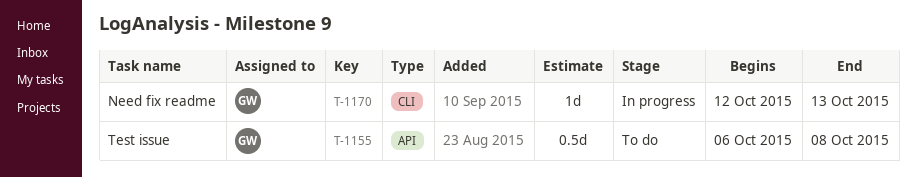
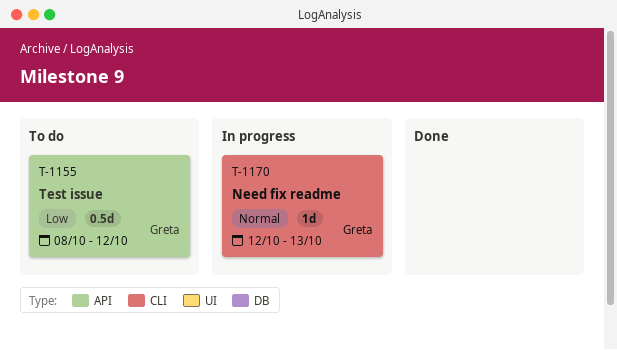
T-1155, start: Oct 6 -> Oct 8
T-1155, due: Oct 8 -> Oct 12

